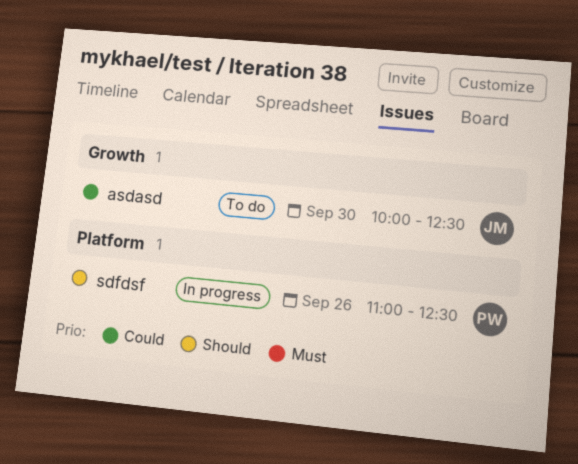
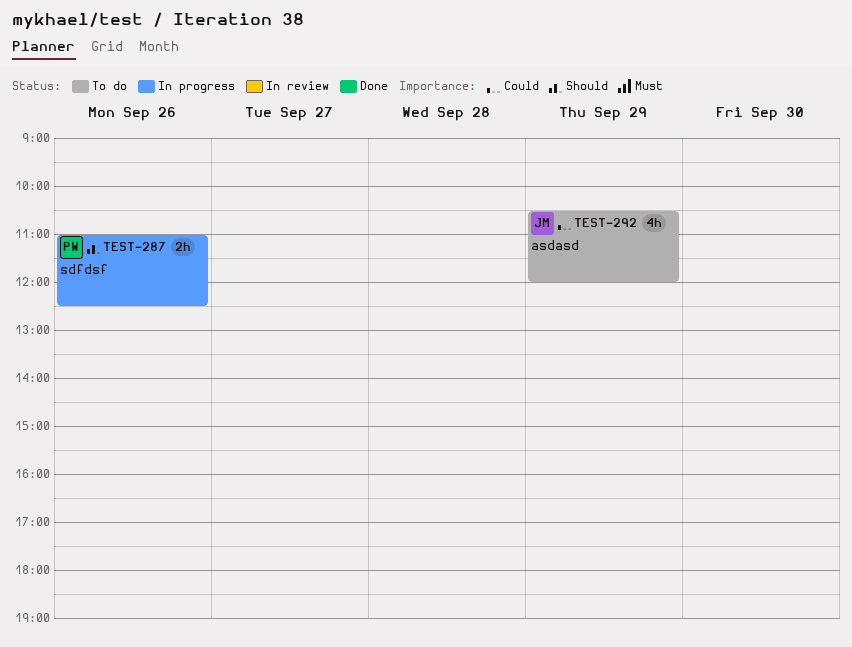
asdasd, day: Sep 30 -> Sep 29
asdasd, begins: 10:00 -> 10:30
asdasd, ends: 12:30 -> 12:00

